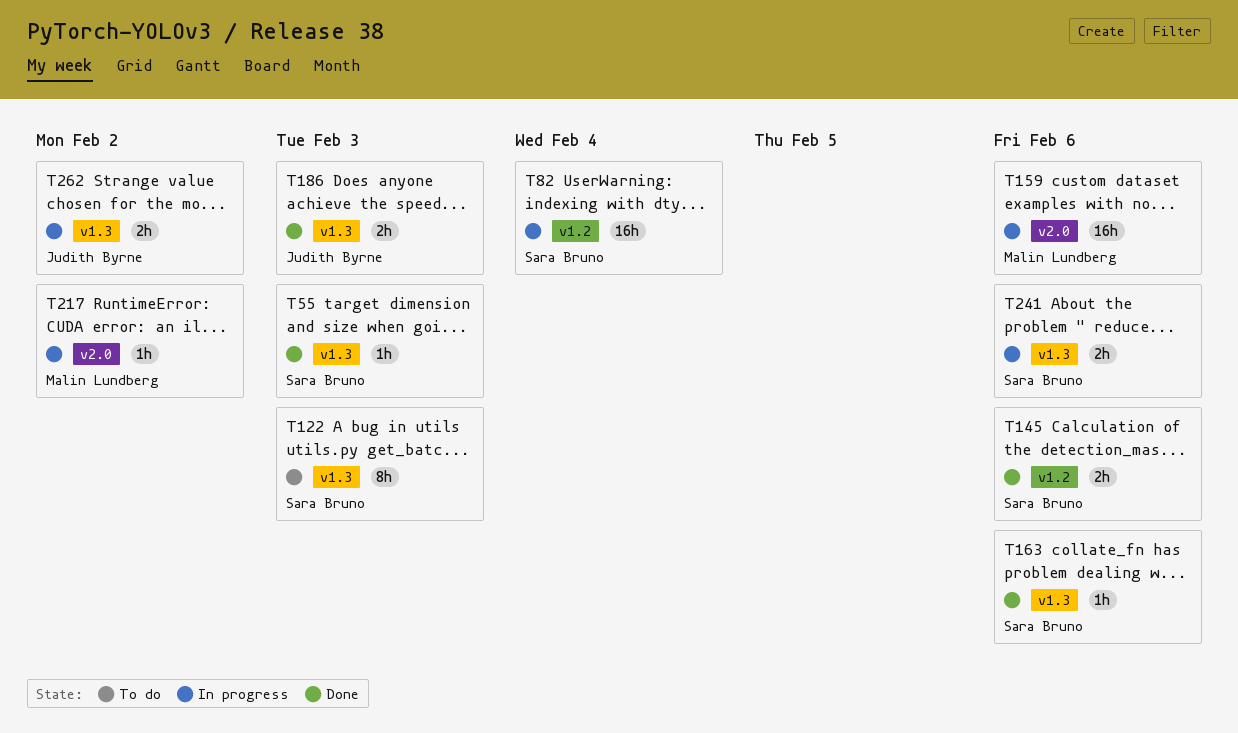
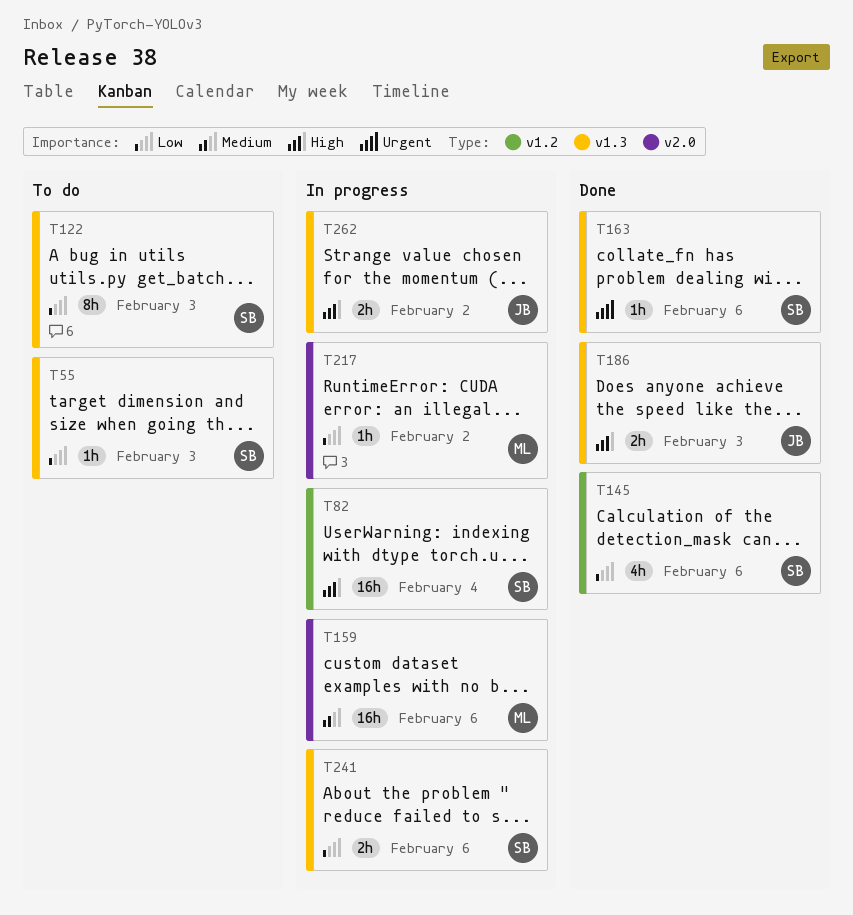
T55, status: Done -> To do
T145, estimate: 2h -> 4h

